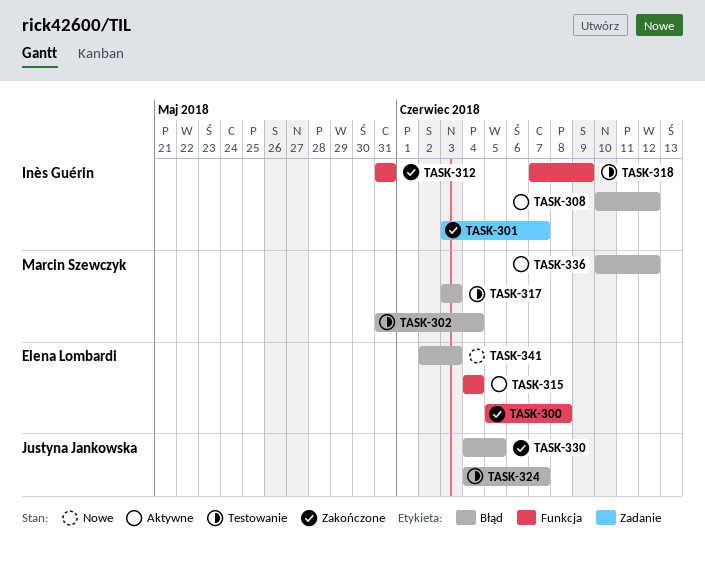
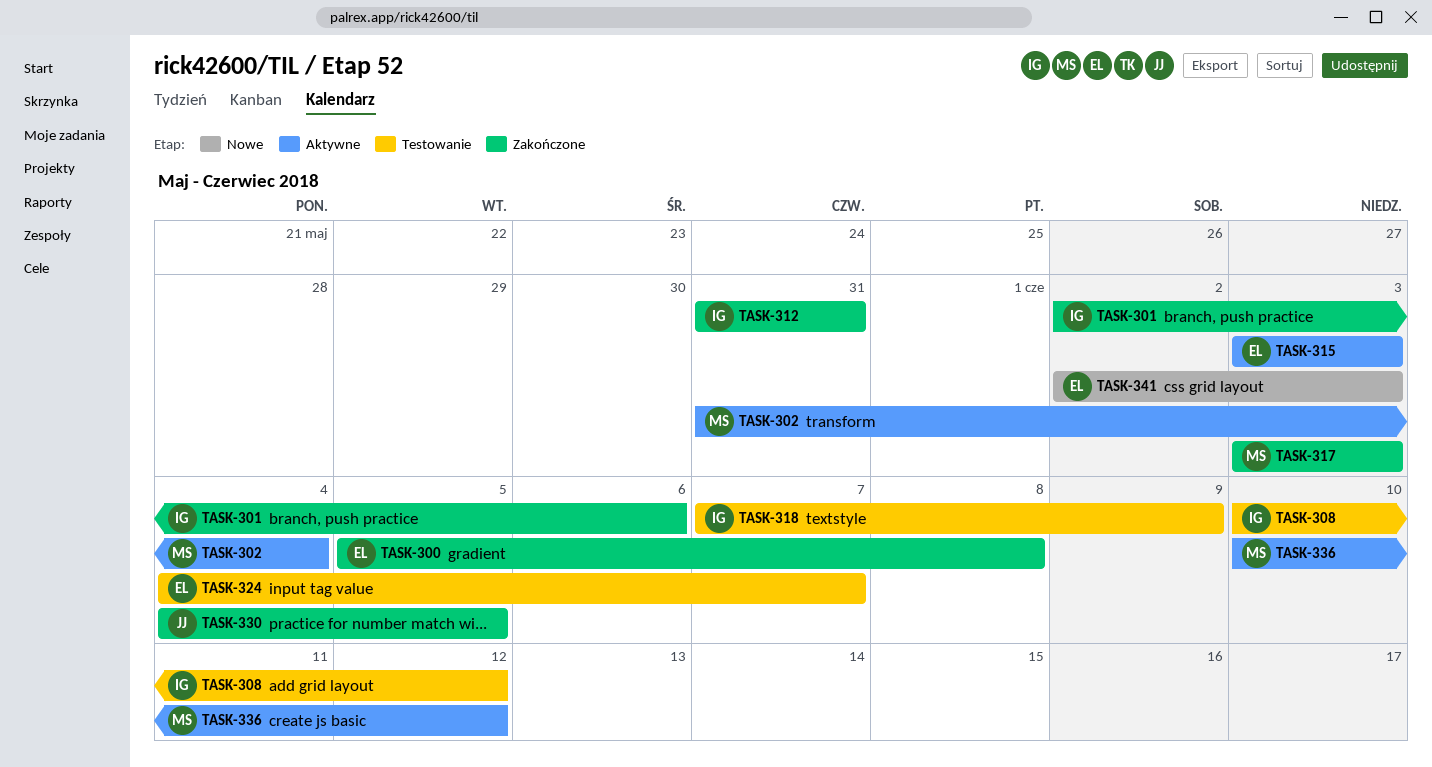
TASK-301, start: Jun 3 -> Jun 2
TASK-301, due: Jun 7 -> Jun 6
TASK-302, status: Testowanie -> Aktywne
TASK-308, status: Aktywne -> Testowanie
TASK-315, start: Jun 4 -> Jun 3
TASK-315, due: Jun 4 -> Jun 3
TASK-317, status: Testowanie -> Zakończone
TASK-324, owner: Justyna Jankowska -> Elena Lombardi

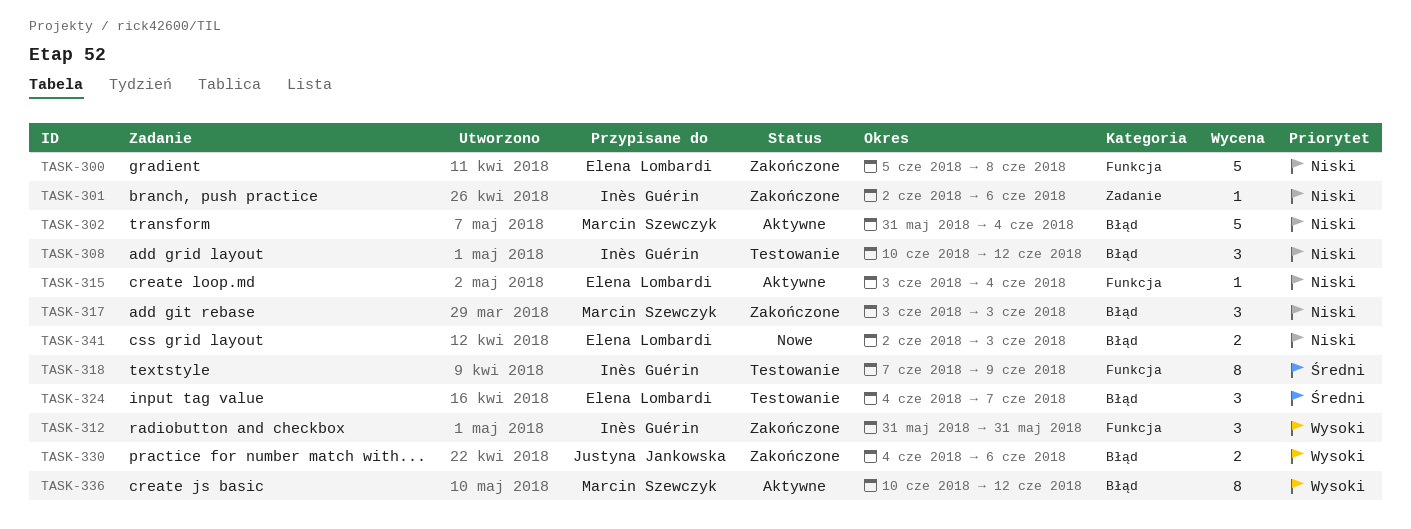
TASK-315, due: Jun 3 -> Jun 4
TASK-330, due: Jun 5 -> Jun 6

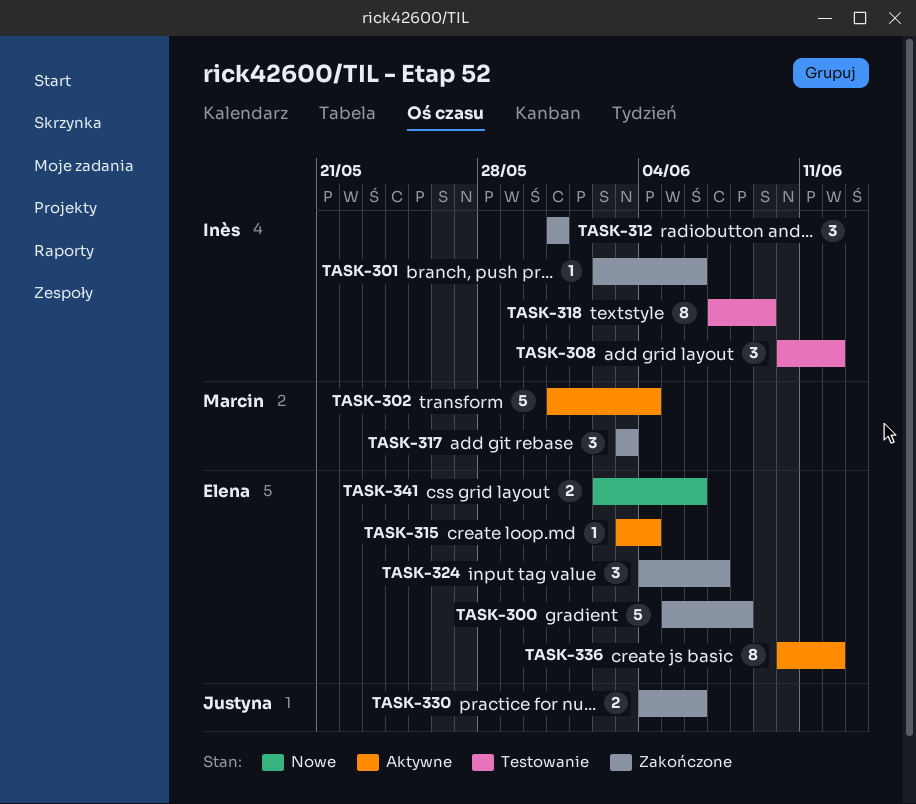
TASK-324, status: Testowanie -> Zakończone
TASK-336, owner: Marcin Szewczyk -> Elena Lombardi
TASK-341, due: Jun 3 -> Jun 6

